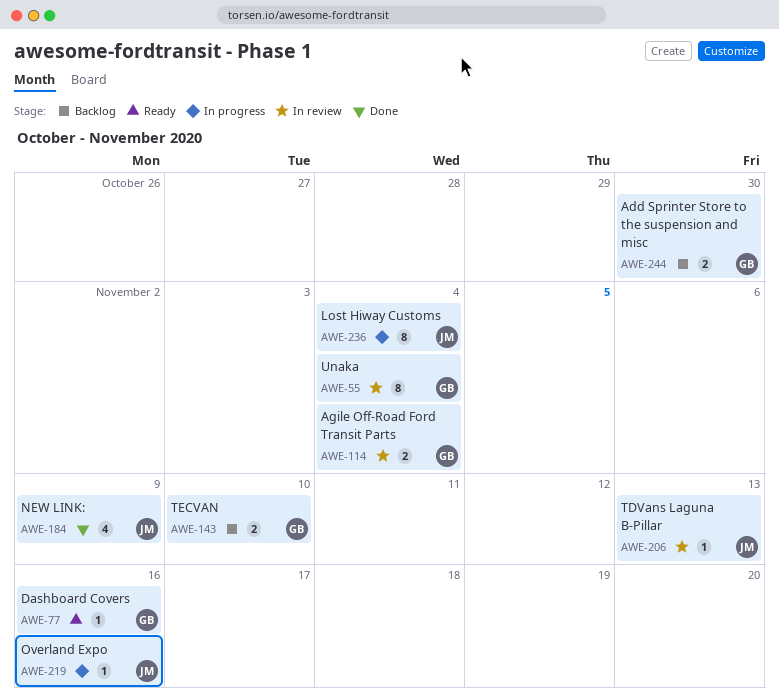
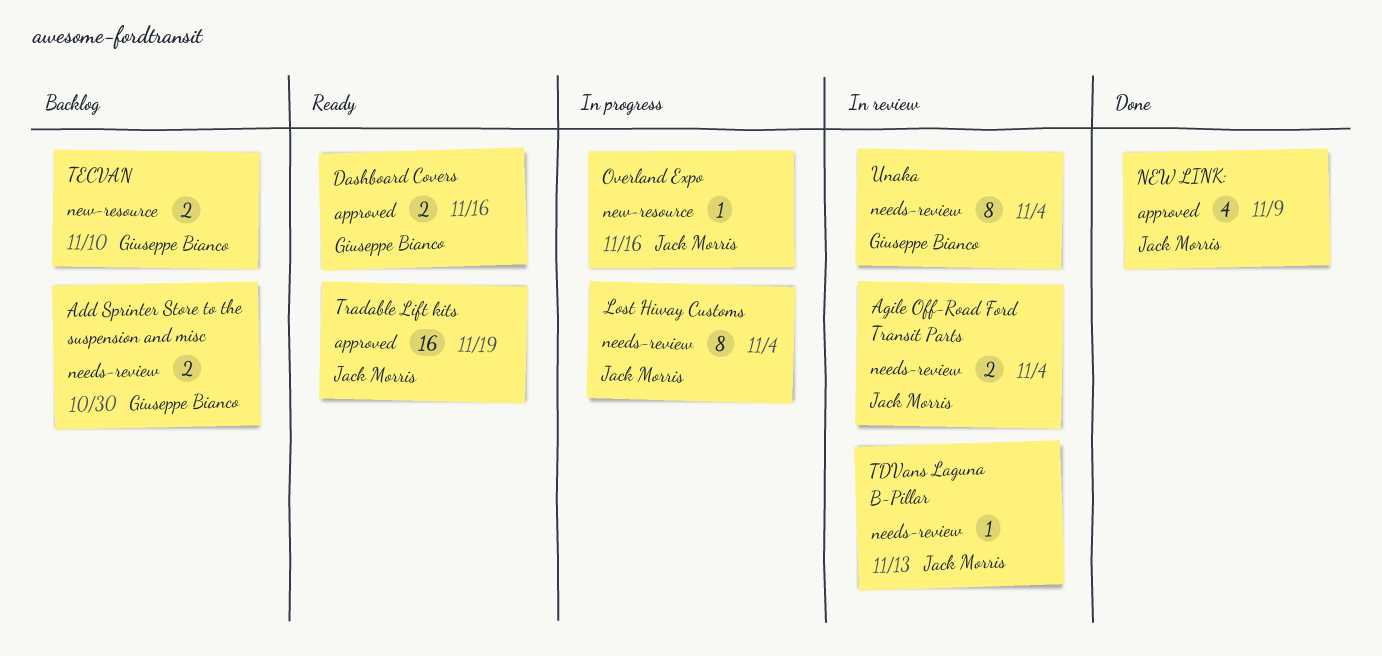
Agile Off-Road Ford Transit Parts, owner: Giuseppe Bianco -> Jack Morris
Dashboard Covers, estimate: 1 -> 2
Tradable Lift kits: none -> present

